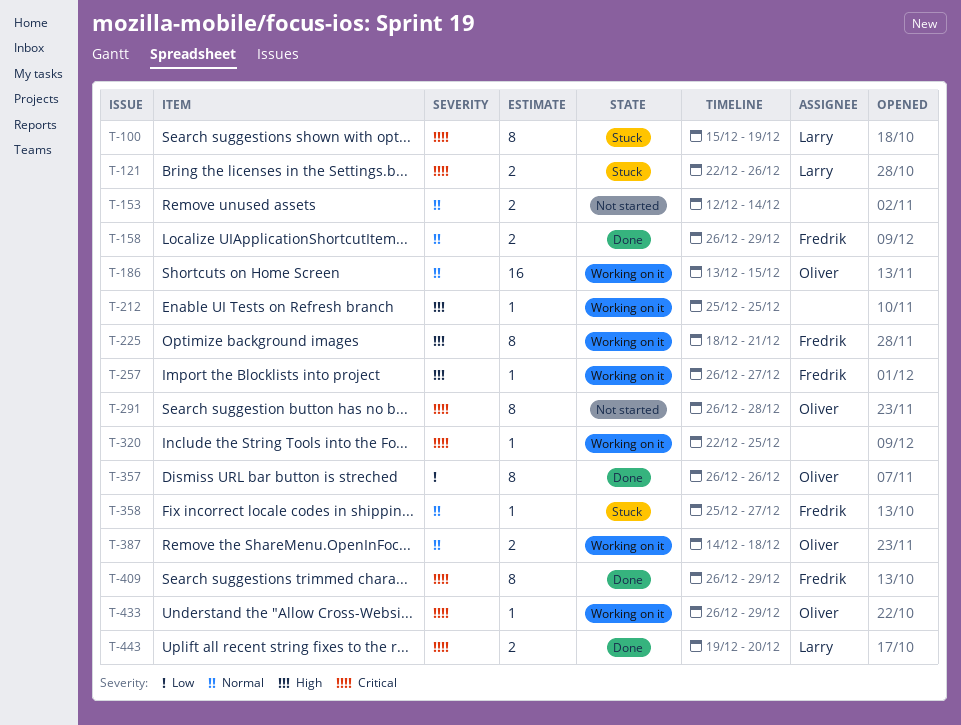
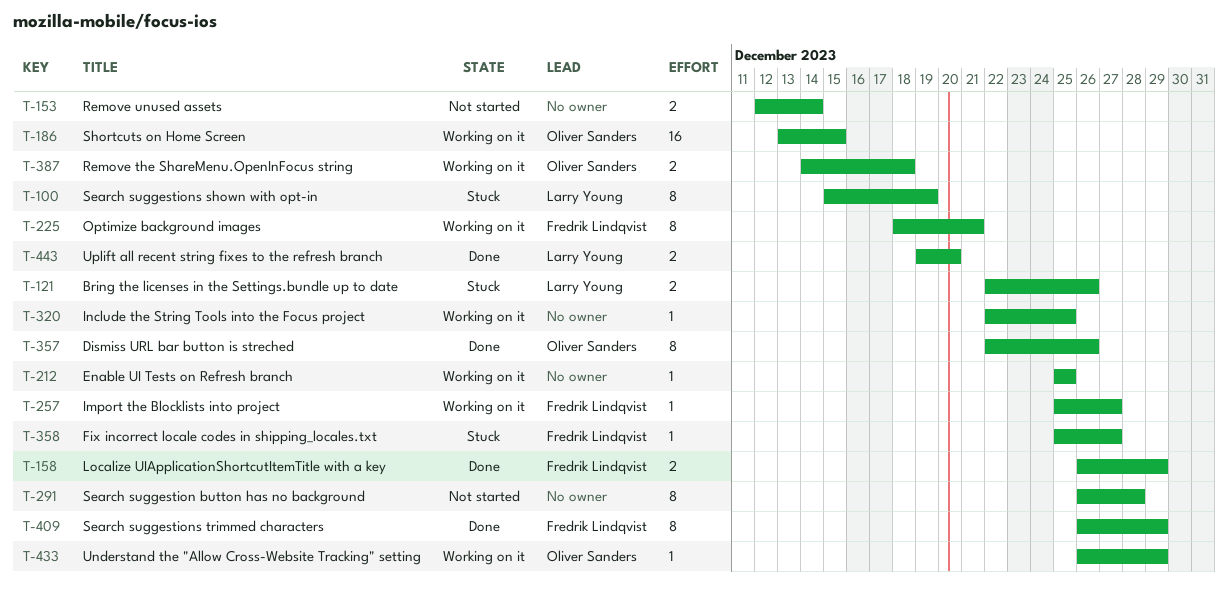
T-257, start: Dec 26 -> Dec 25
T-291, owner: Oliver Sanders -> none
T-357, start: Dec 26 -> Dec 22

